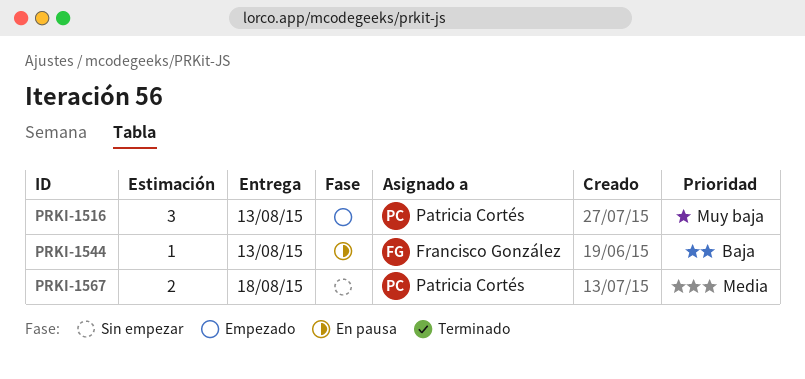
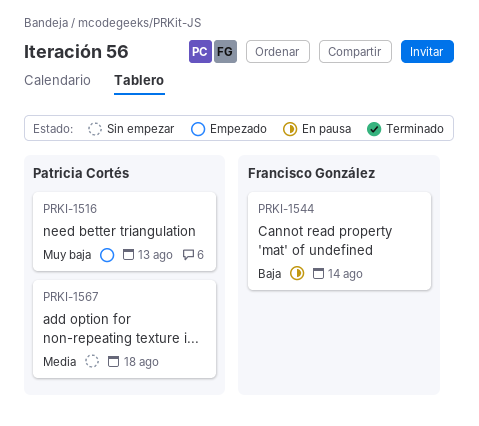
PRKI-1544, due: Aug 13 -> Aug 14

